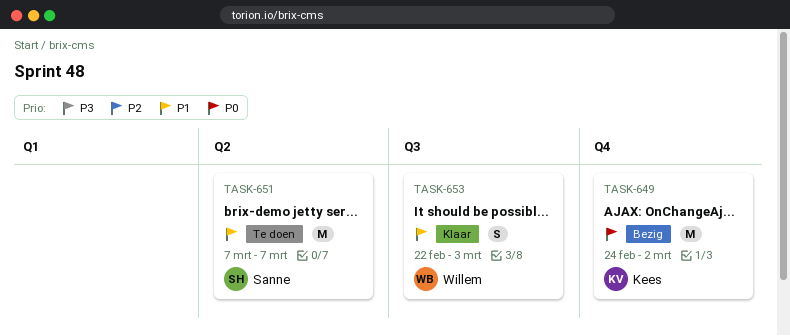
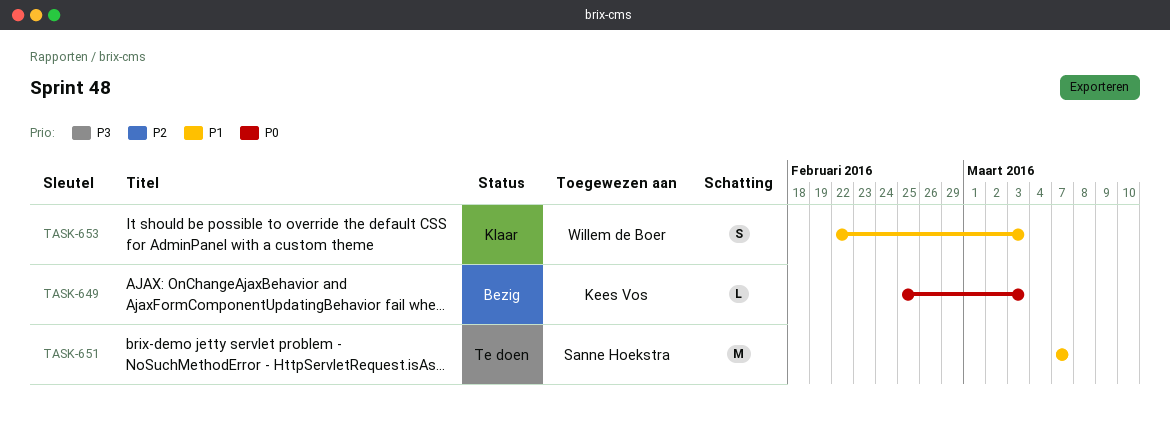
TASK-649, estimate: M -> L
TASK-649, start: Feb 24 -> Feb 25
TASK-649, due: Mar 2 -> Mar 3

